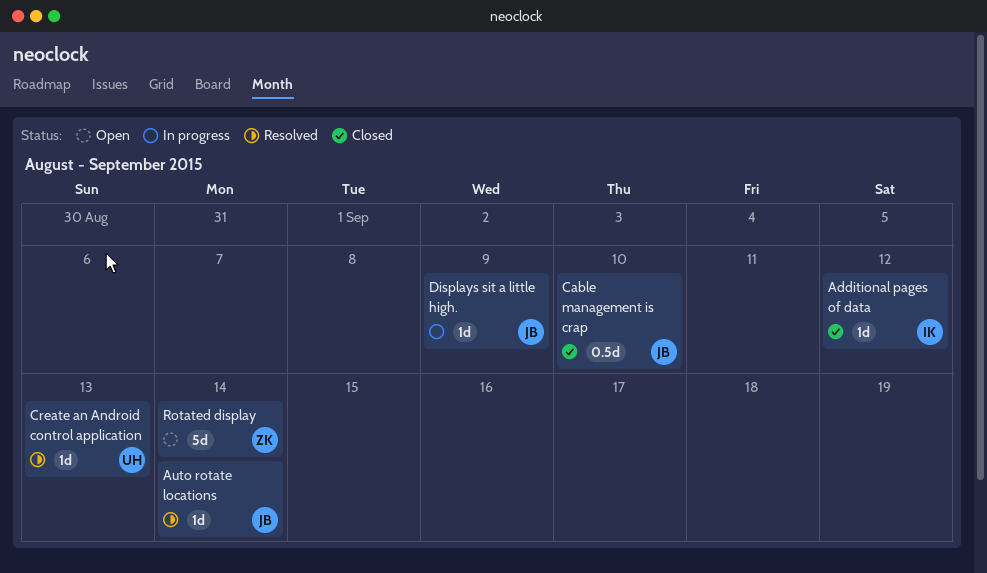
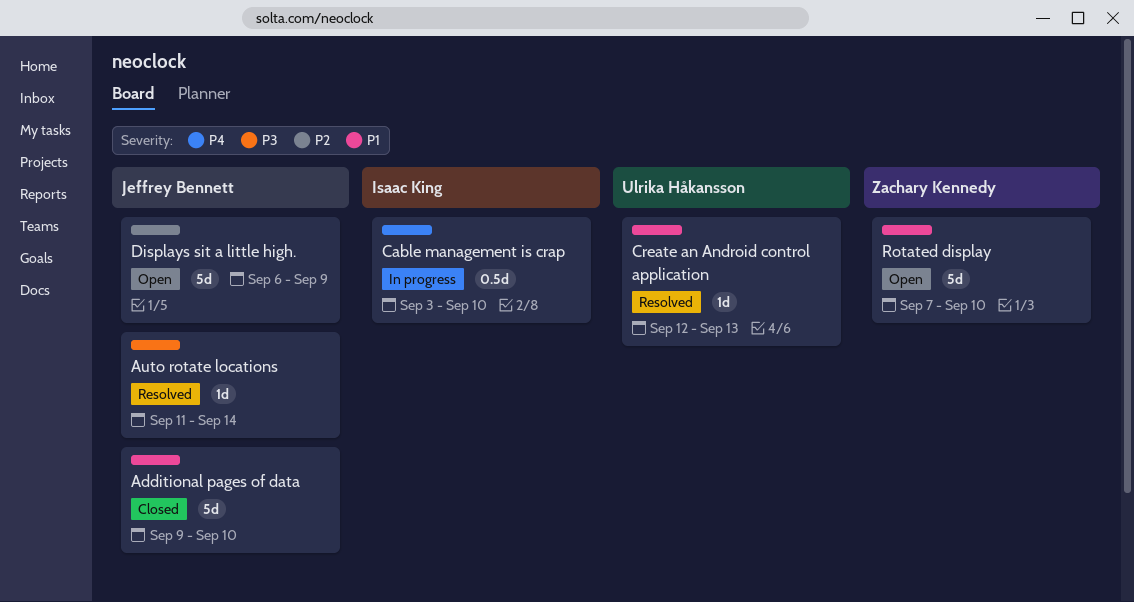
Additional pages of data, owner: Isaac King -> Jeffrey Bennett
Additional pages of data, estimate: 1d -> 5d
Additional pages of data, due: Sep 12 -> Sep 10
Cable management is crap, status: Closed -> In progress
Cable management is crap, owner: Jeffrey Bennett -> Isaac King
Displays sit a little high., status: In progress -> Open
Displays sit a little high., estimate: 1d -> 5d
Rotated display, due: Sep 14 -> Sep 10

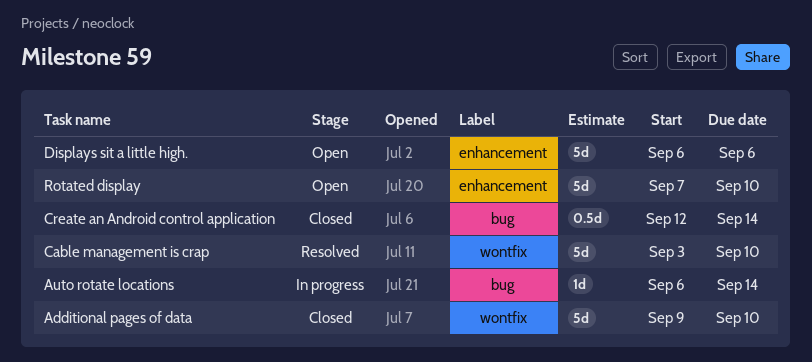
Auto rotate locations, status: Resolved -> In progress
Auto rotate locations, start: Sep 11 -> Sep 6
Cable management is crap, status: In progress -> Resolved
Cable management is crap, estimate: 0.5d -> 5d
Create an Android control application, status: Resolved -> Closed
Create an Android control application, estimate: 1d -> 0.5d
Create an Android control application, due: Sep 13 -> Sep 14
Displays sit a little high., due: Sep 9 -> Sep 6

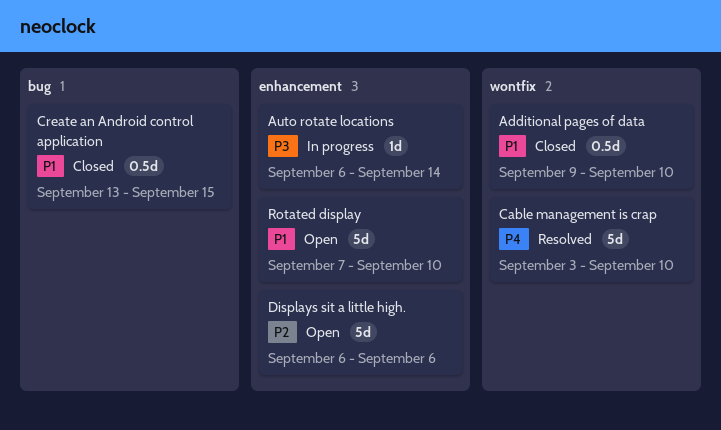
Additional pages of data, estimate: 5d -> 0.5d
Auto rotate locations, label: bug -> enhancement
Create an Android control application, start: Sep 12 -> Sep 13
Create an Android control application, due: Sep 14 -> Sep 15

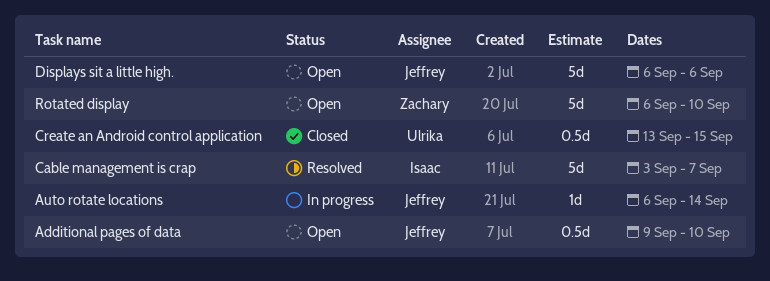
Additional pages of data, status: Closed -> Open
Cable management is crap, due: Sep 10 -> Sep 7
Rotated display, start: Sep 7 -> Sep 6

